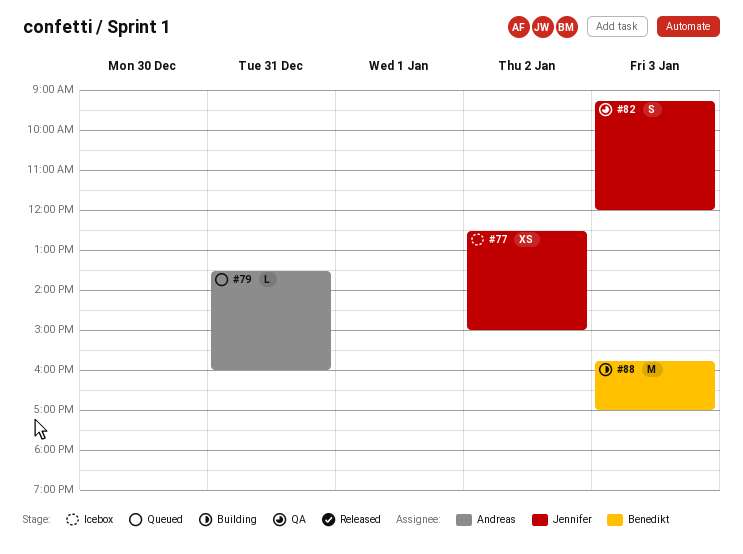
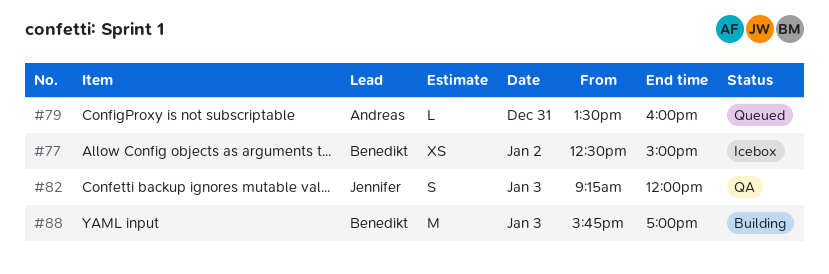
#77, owner: Jennifer -> Benedikt

